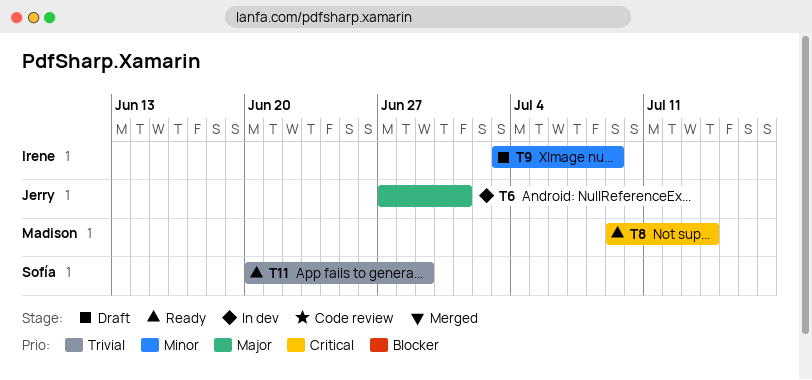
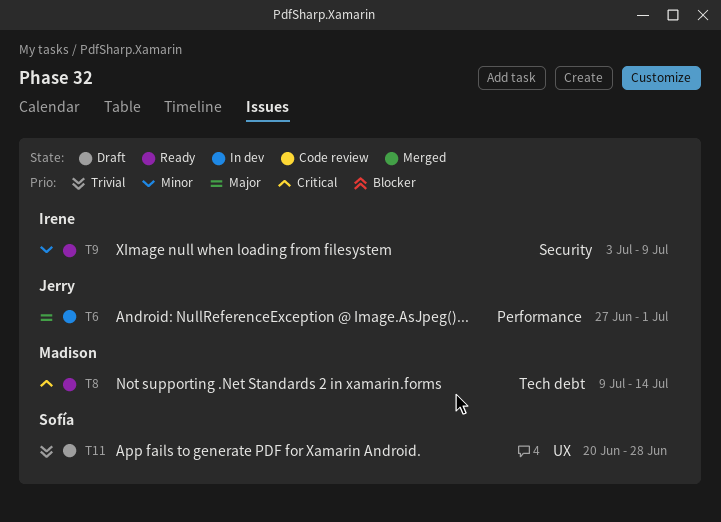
T9, status: Draft -> Ready
T11, status: Ready -> Draft
T11, due: Jun 29 -> Jun 28

